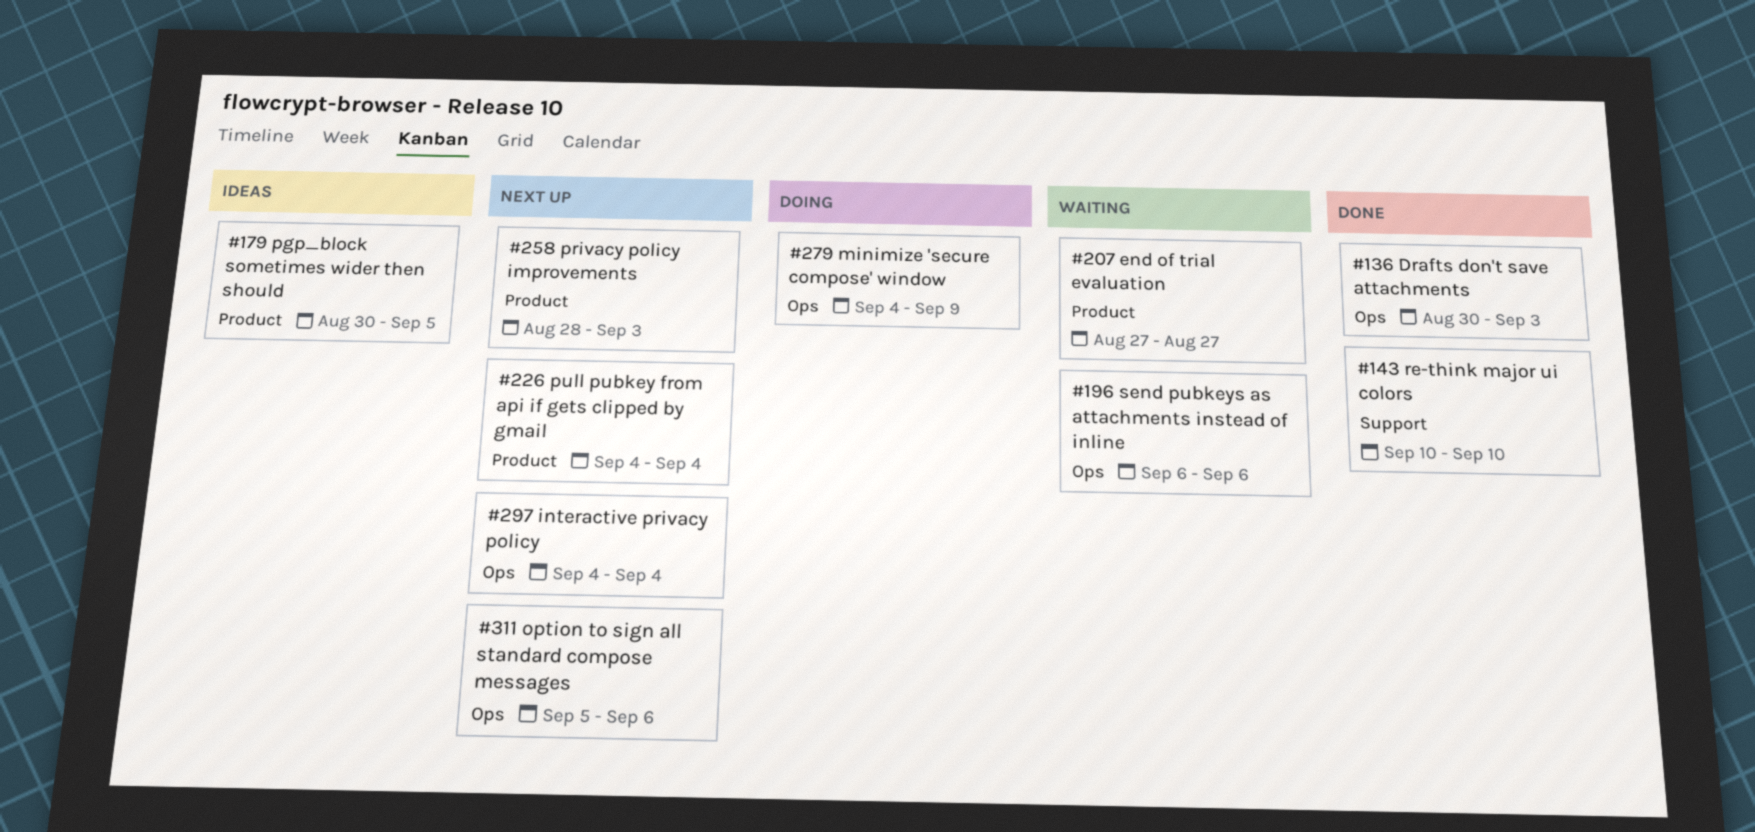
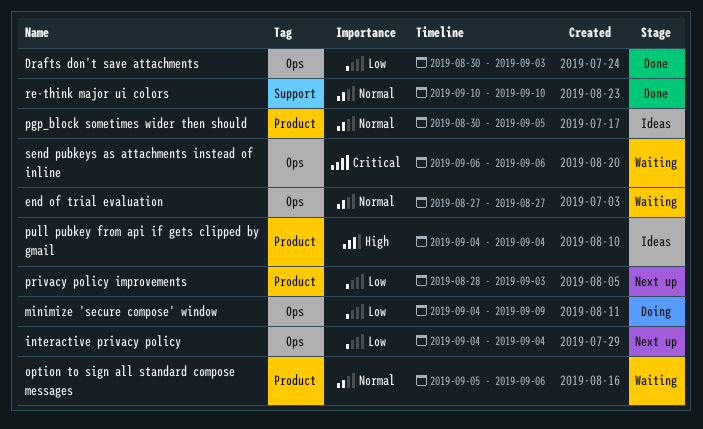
end of trial evaluation, label: Product -> Ops
option to sign all standard compose messages, status: Next up -> Waiting
option to sign all standard compose messages, label: Ops -> Product
pull pubkey from api if gets clipped by gmail, status: Next up -> Ideas

